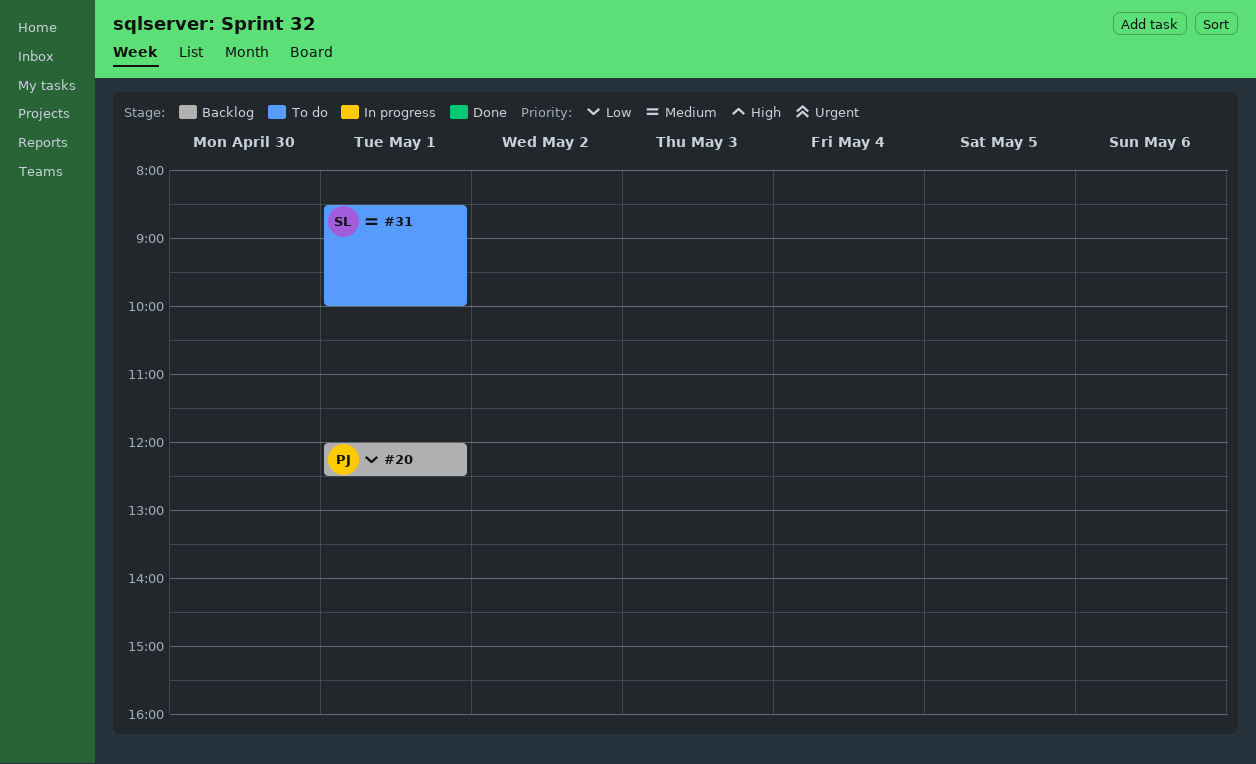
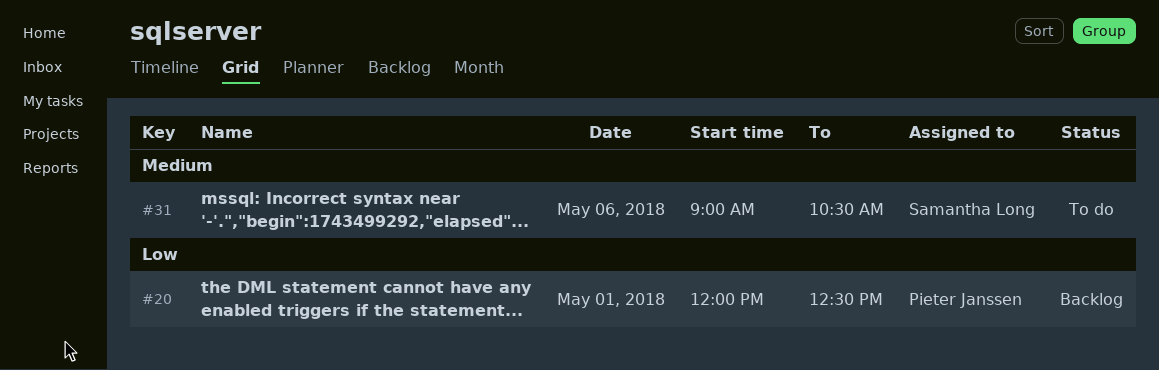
#31, day: May 1 -> May 6
#31, begins: 08:30 -> 09:00
#31, ends: 10:00 -> 10:30

